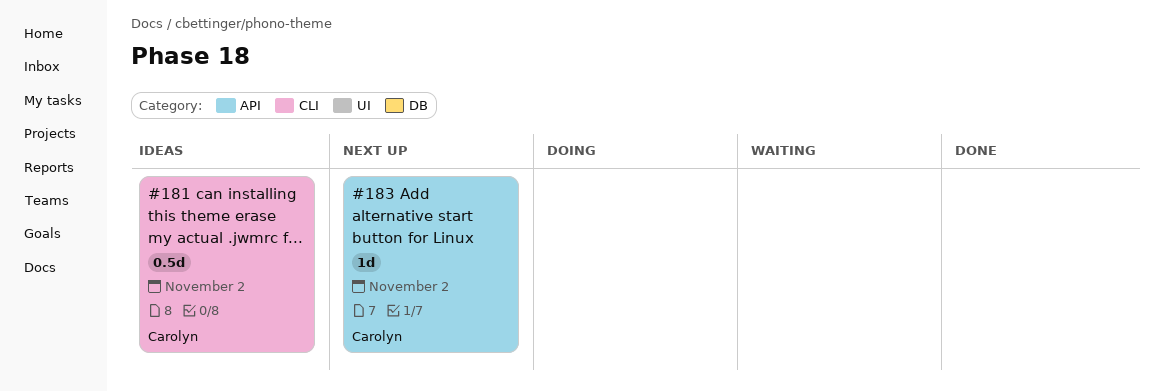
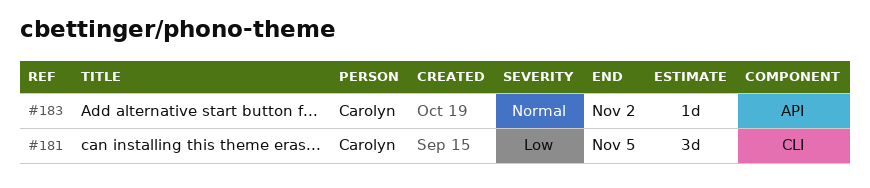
#181, estimate: 0.5d -> 3d
#181, due: Nov 2 -> Nov 5

